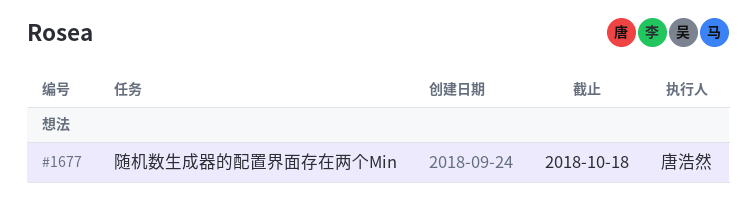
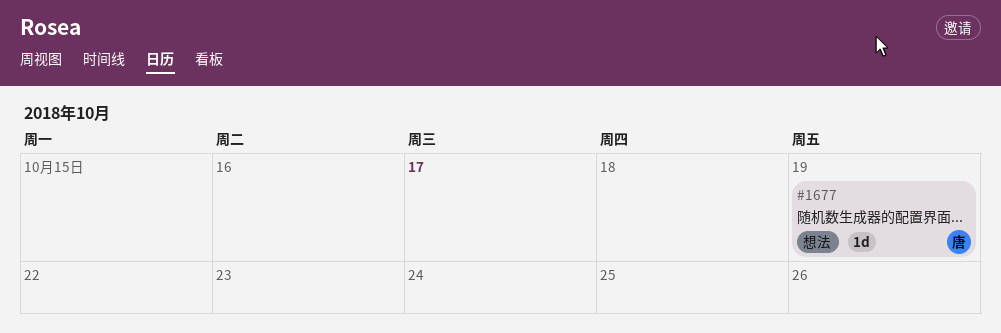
#1677, due: Oct 18 -> Oct 19

